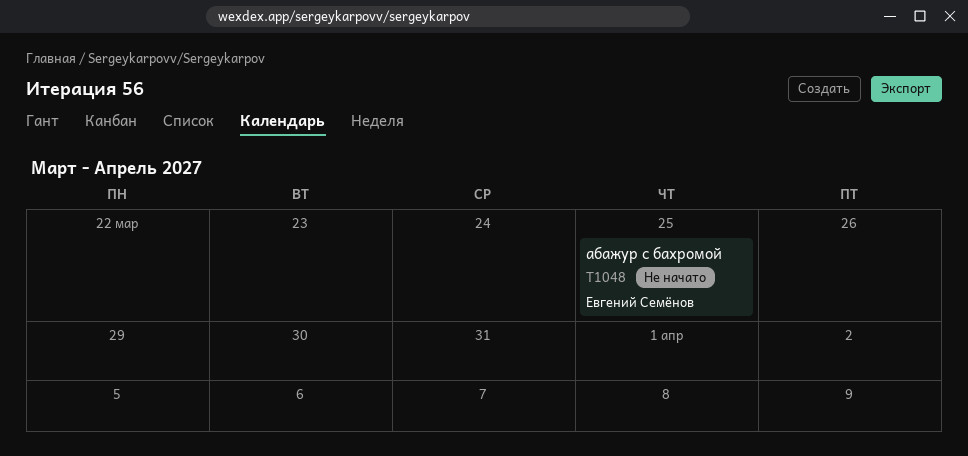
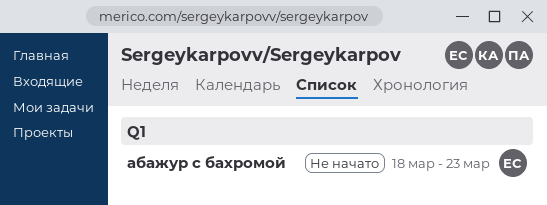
абажур с бахромой, due: Mar 25 -> Mar 23

